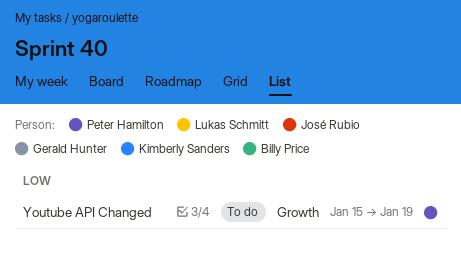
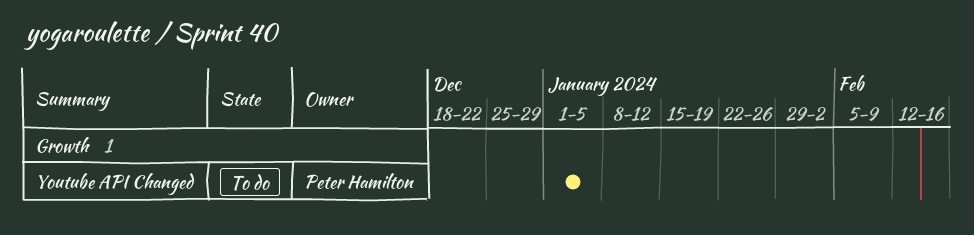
Youtube API Changed, start: Jan 15 -> Jan 1
Youtube API Changed, due: Jan 19 -> Jan 5

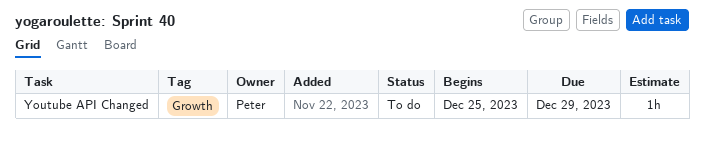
Youtube API Changed, start: Jan 1 -> Dec 25
Youtube API Changed, due: Jan 5 -> Dec 29

